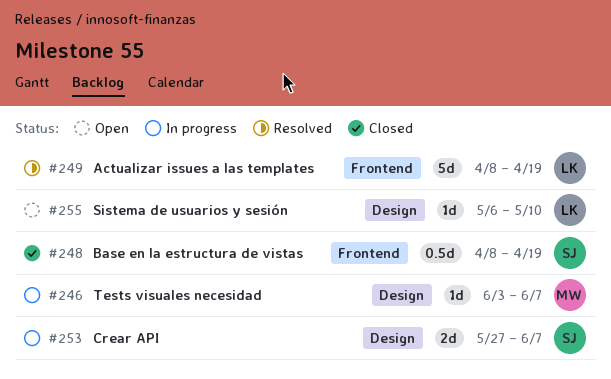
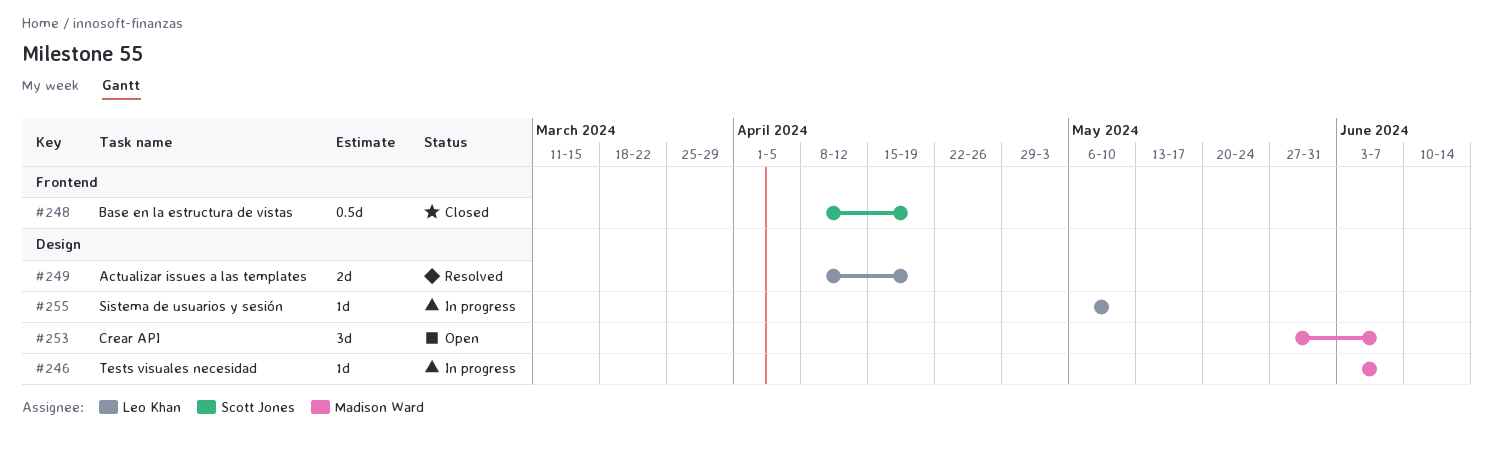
#249, label: Frontend -> Design
#249, estimate: 5d -> 2d
#253, status: In progress -> Open
#253, owner: Scott Jones -> Madison Ward
#253, estimate: 2d -> 3d
#255, status: Open -> In progress

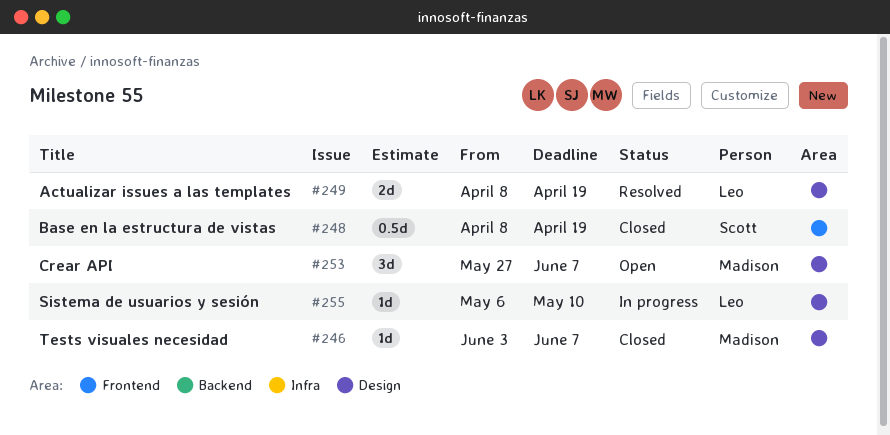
#246, status: In progress -> Closed

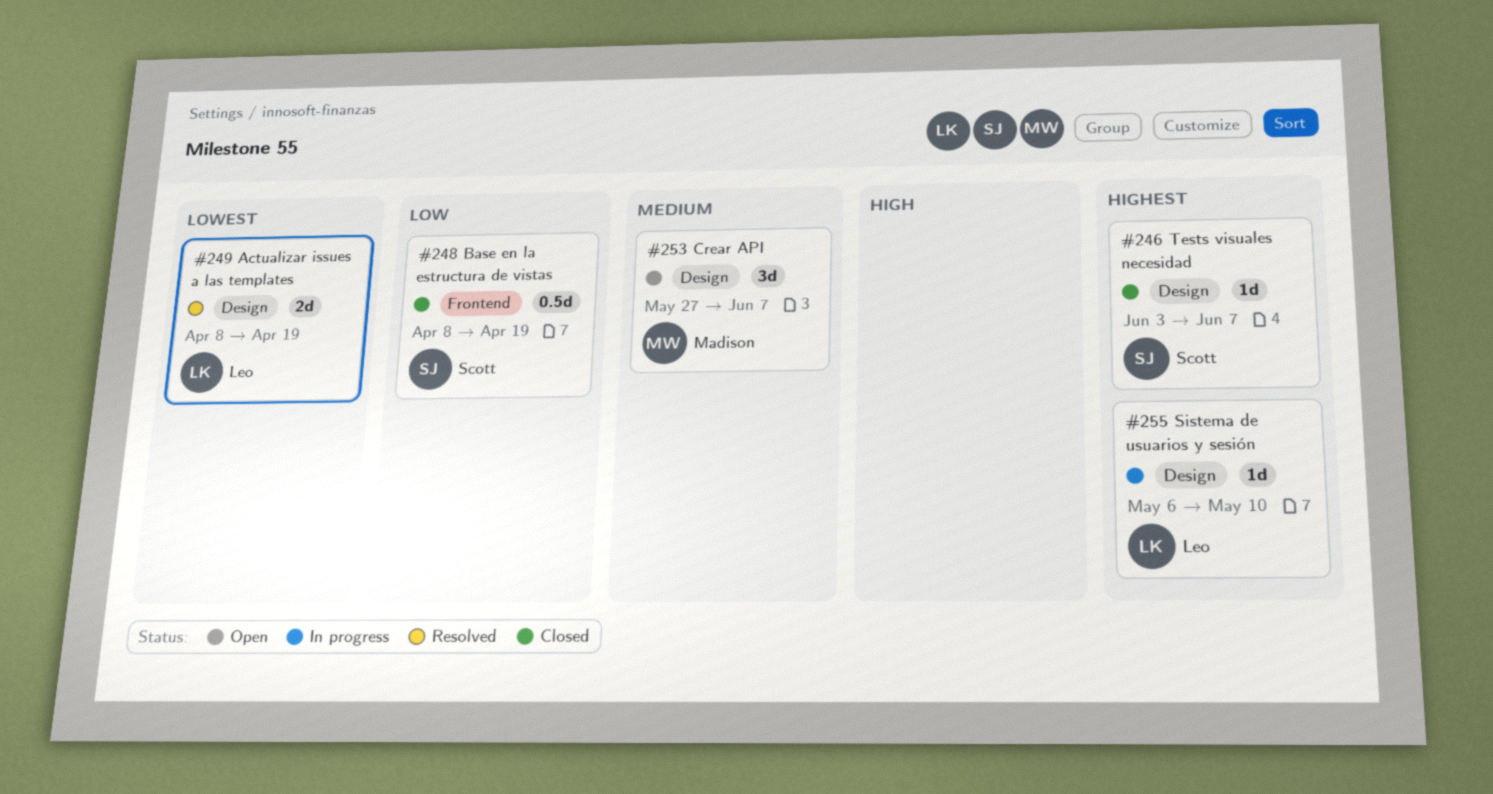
#246, owner: Madison -> Scott

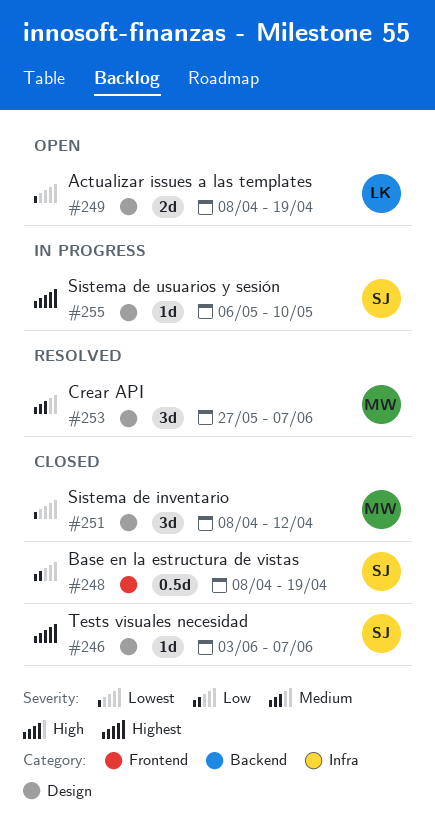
#249, status: Resolved -> Open
#251: none -> present
#253, status: Open -> Resolved
#255, owner: Leo -> Scott

